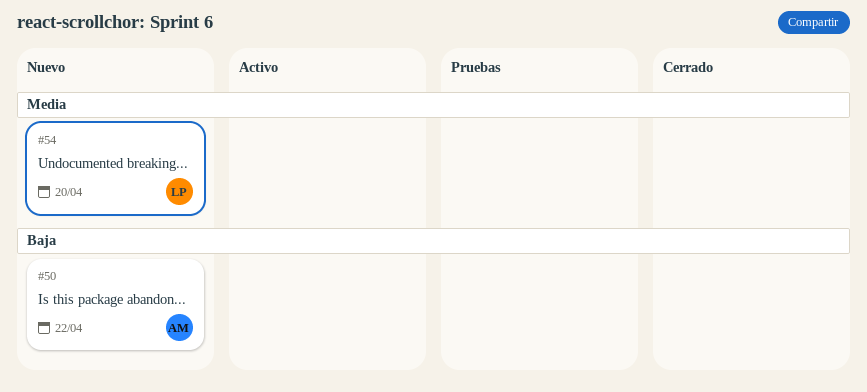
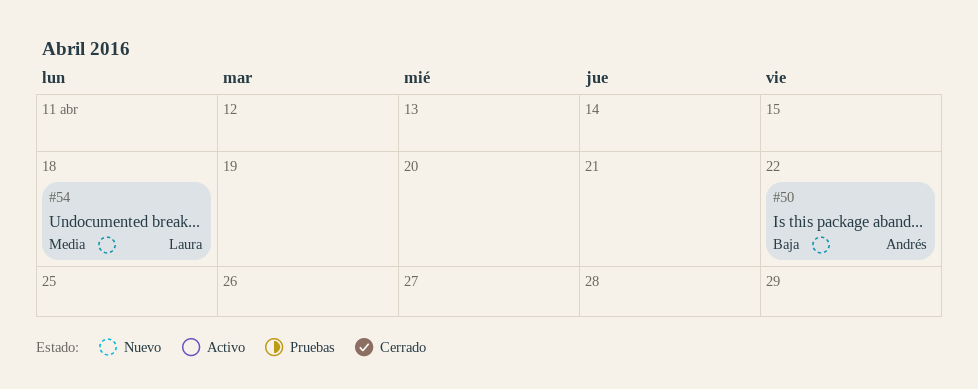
#54, due: Apr 20 -> Apr 18

